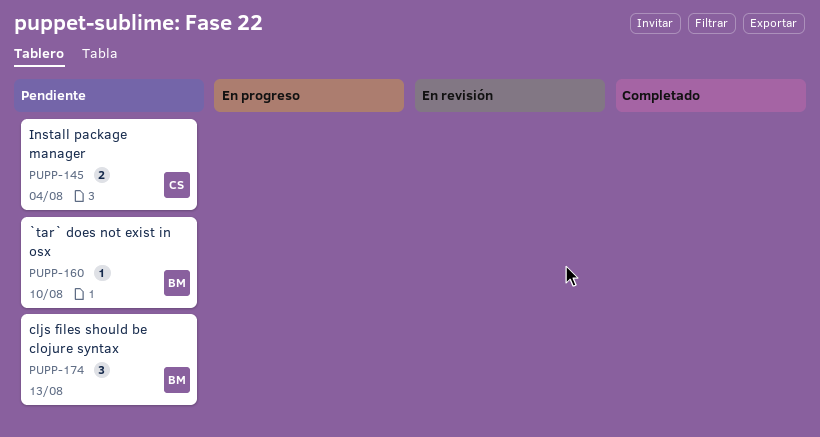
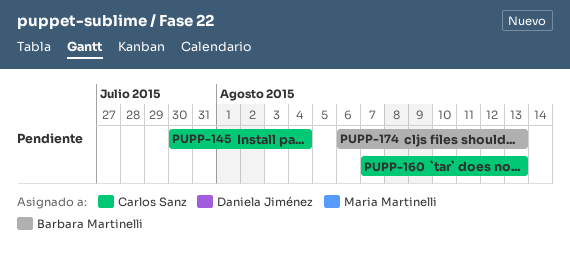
PUPP-160, owner: Barbara Martinelli -> Carlos Sanz
PUPP-160, due: Aug 10 -> Aug 13

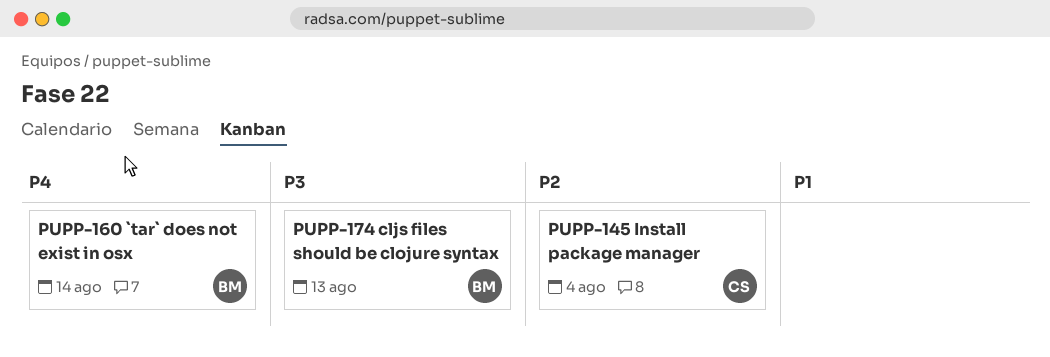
PUPP-160, owner: Carlos Sanz -> Barbara Martinelli
PUPP-160, due: Aug 13 -> Aug 14

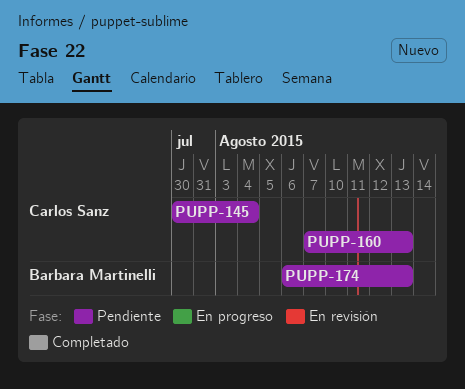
PUPP-160, owner: Barbara Martinelli -> Carlos Sanz
PUPP-160, due: Aug 14 -> Aug 13

